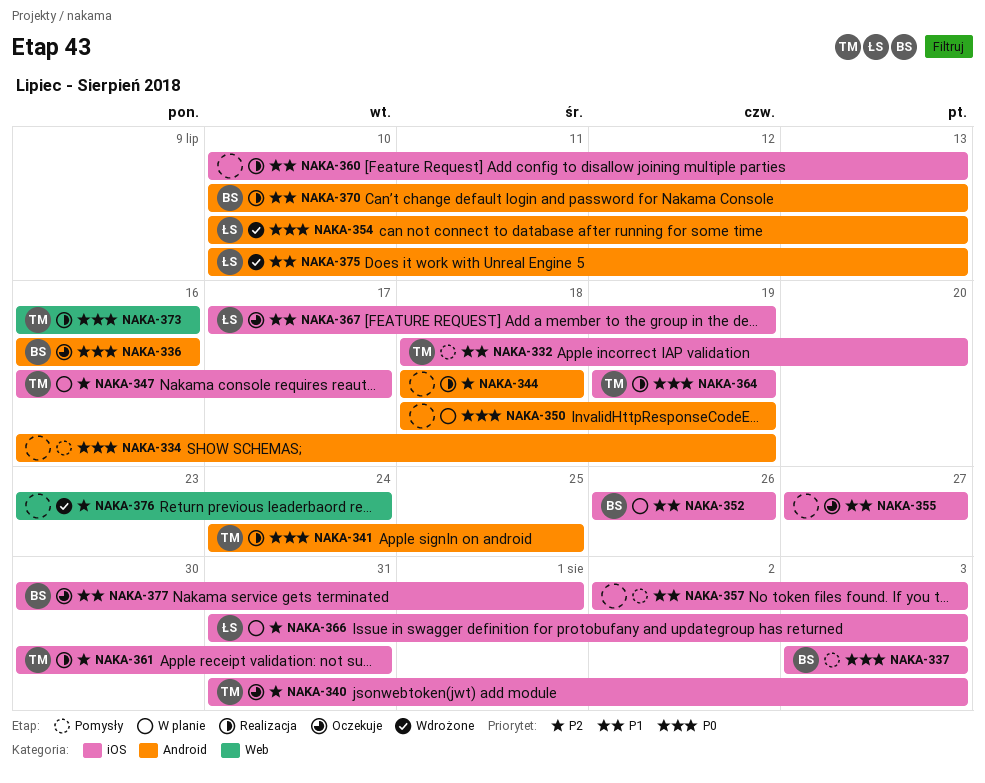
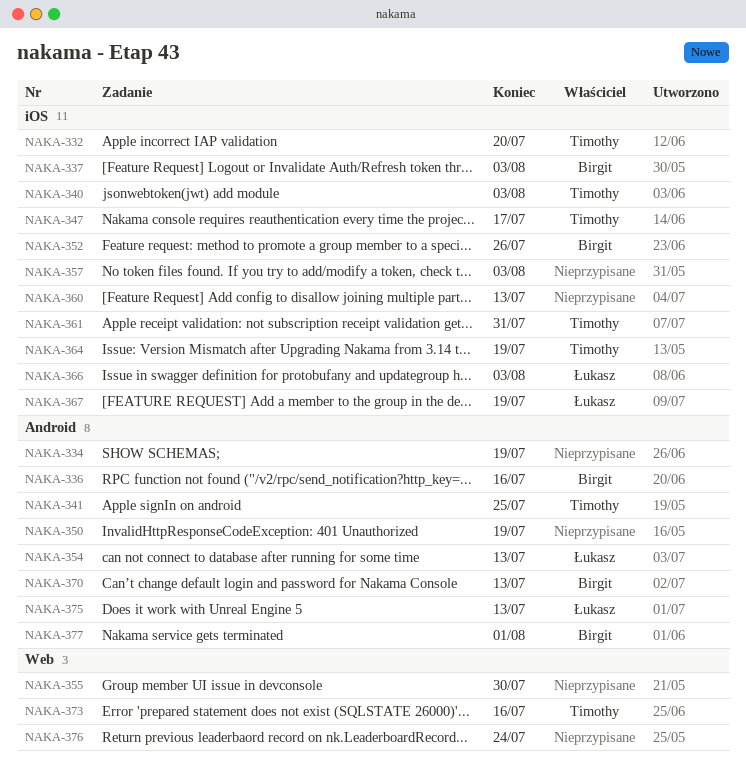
NAKA-344: present -> none
NAKA-355, label: iOS -> Web
NAKA-355, due: Jul 27 -> Jul 30
NAKA-377, label: iOS -> Android

